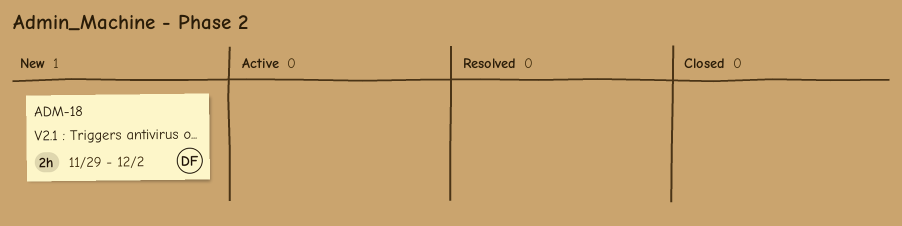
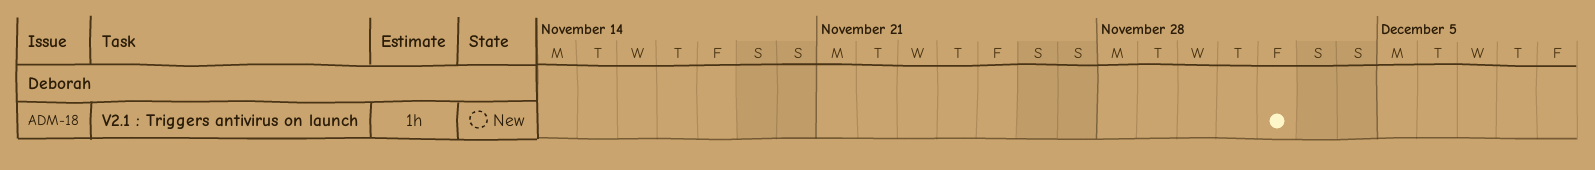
ADM-18, estimate: 2h -> 1h
ADM-18, start: Nov 29 -> Dec 2

